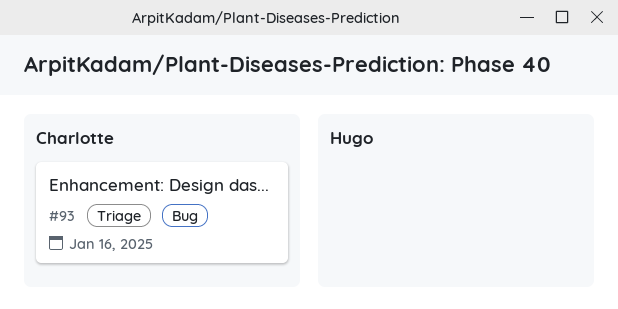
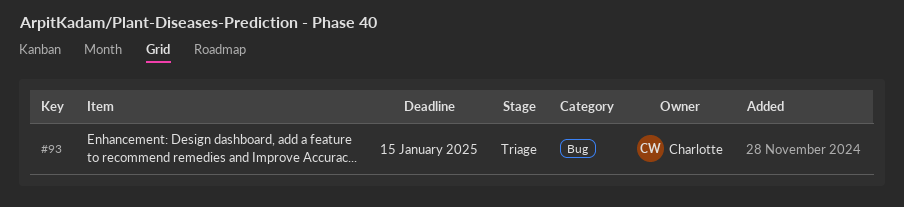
#93, due: Jan 16 -> Jan 15

